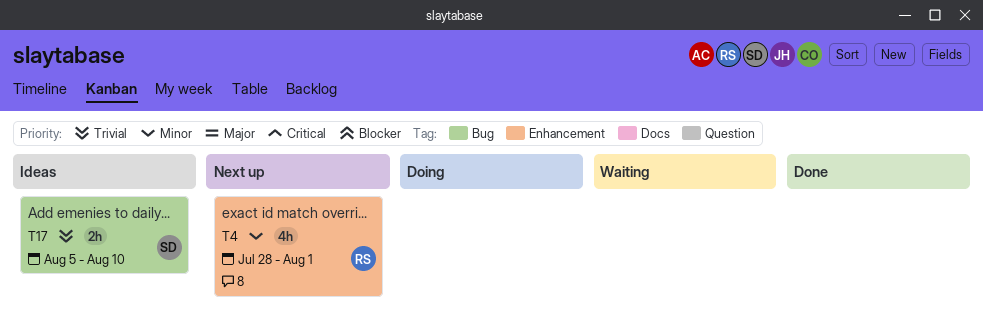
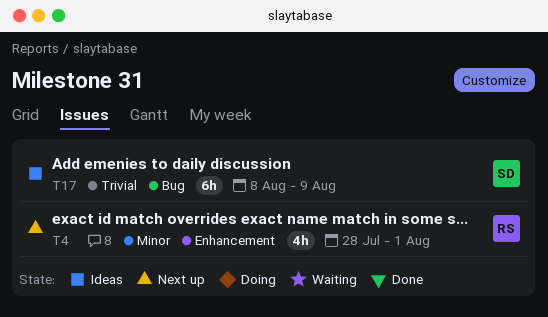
T17, estimate: 2h -> 6h
T17, start: Aug 5 -> Aug 8
T17, due: Aug 10 -> Aug 9

